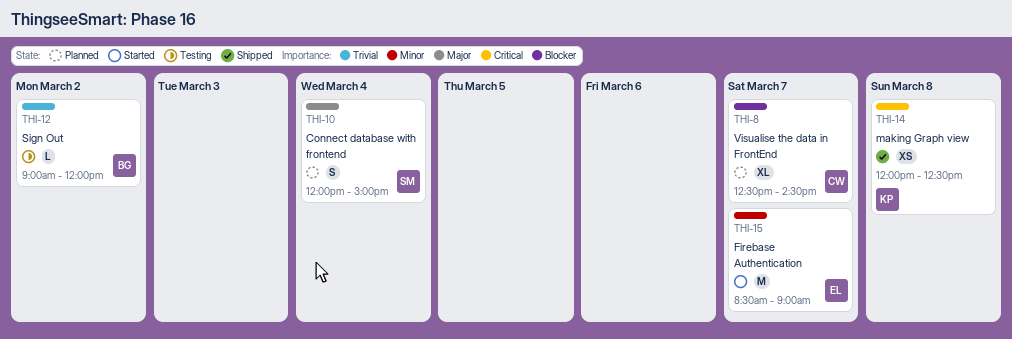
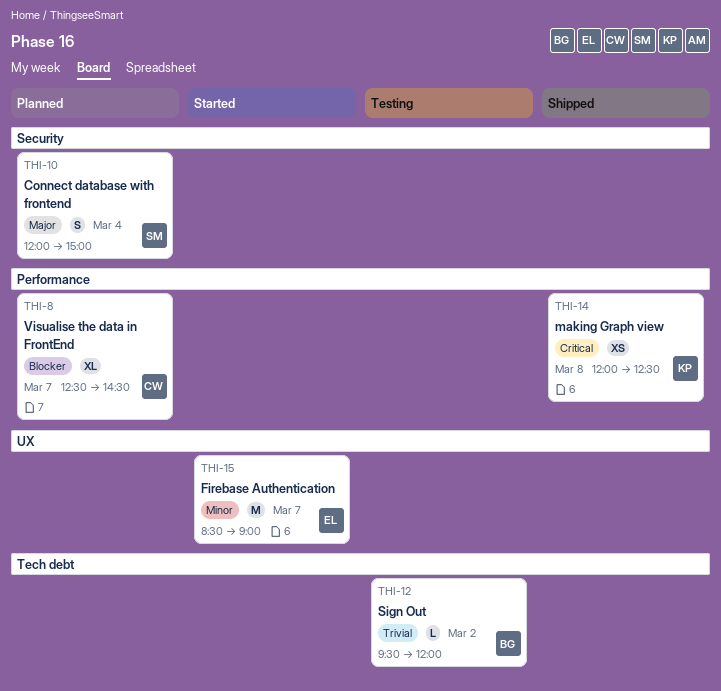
THI-12, begins: 09:00 -> 09:30

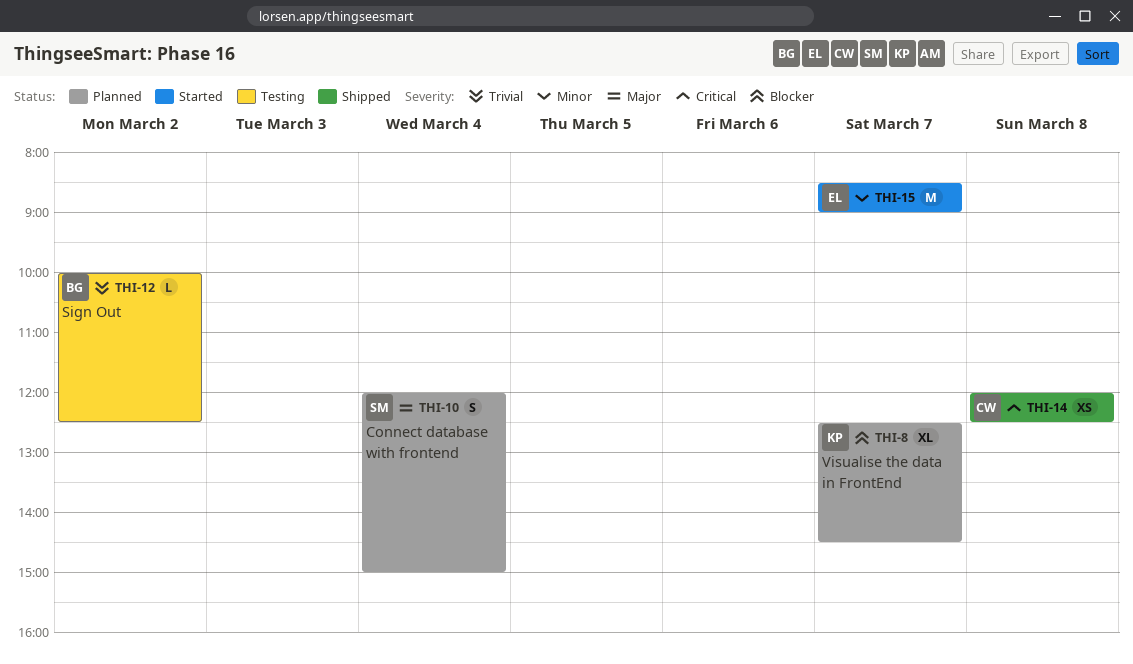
THI-8, owner: CW -> KP
THI-12, begins: 09:30 -> 10:00
THI-12, ends: 12:00 -> 12:30
THI-14, owner: KP -> CW

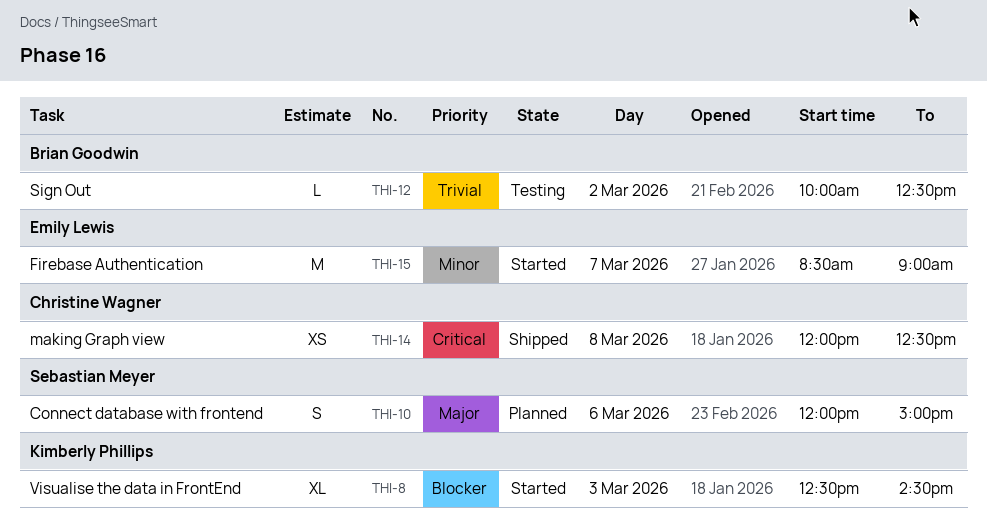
THI-8, status: Planned -> Started
THI-8, day: Mar 7 -> Mar 3
THI-10, day: Mar 4 -> Mar 6

